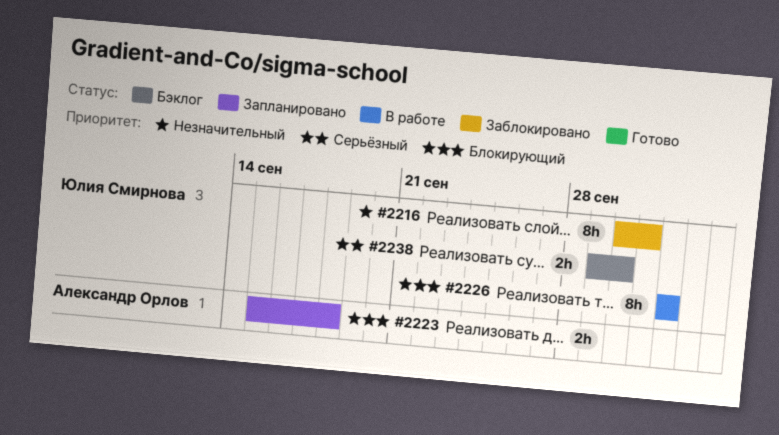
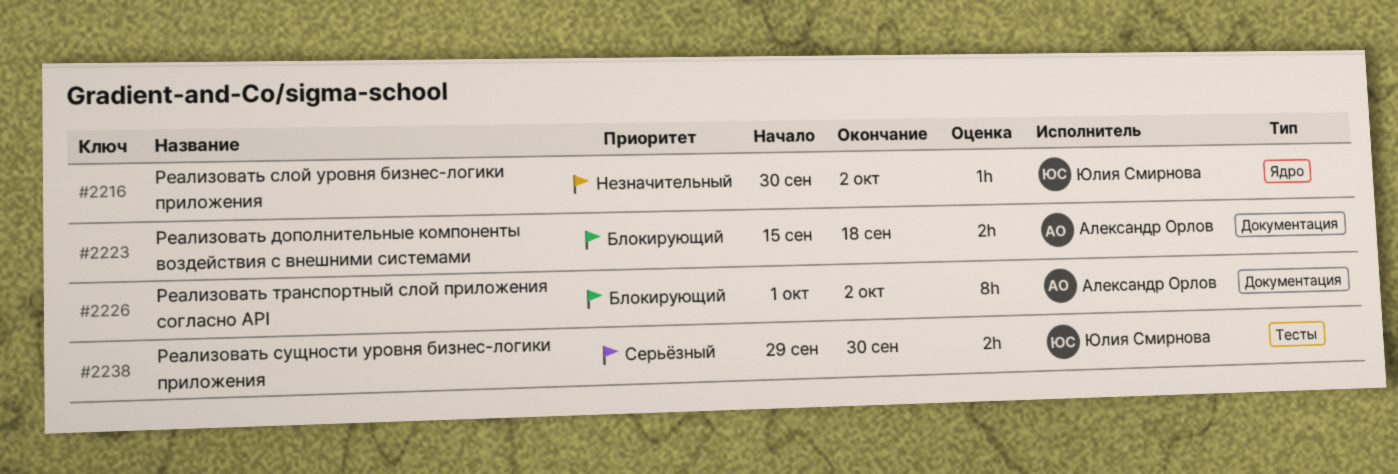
#2216, estimate: 8h -> 1h
#2216, due: Oct 1 -> Oct 2
#2226, owner: Юлия Смирнова -> Александр Орлов
#2226, start: Oct 2 -> Oct 1

